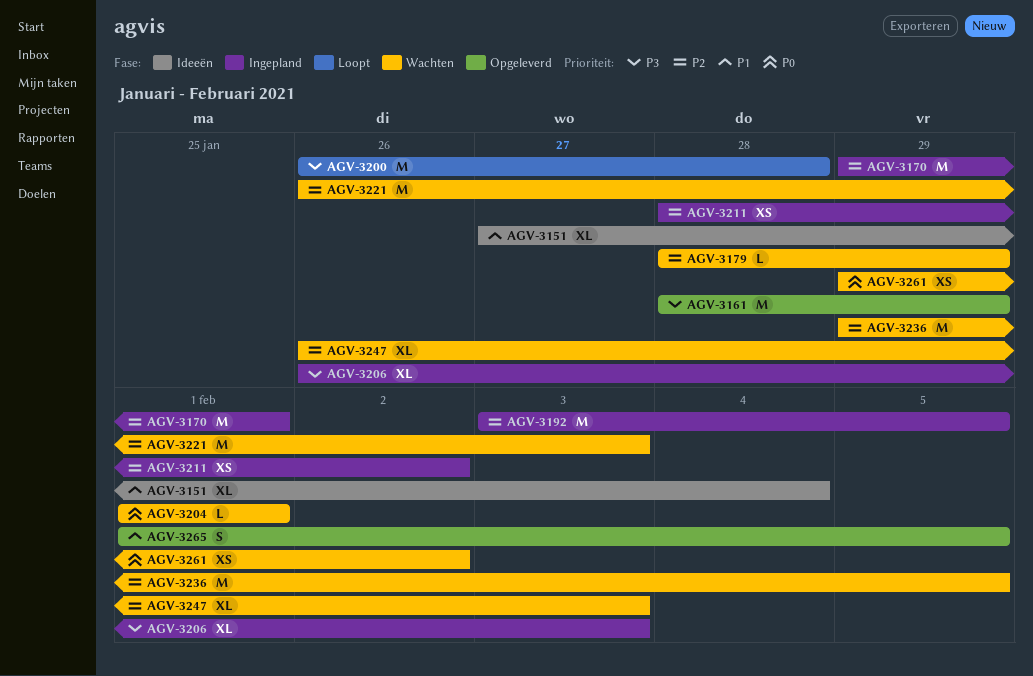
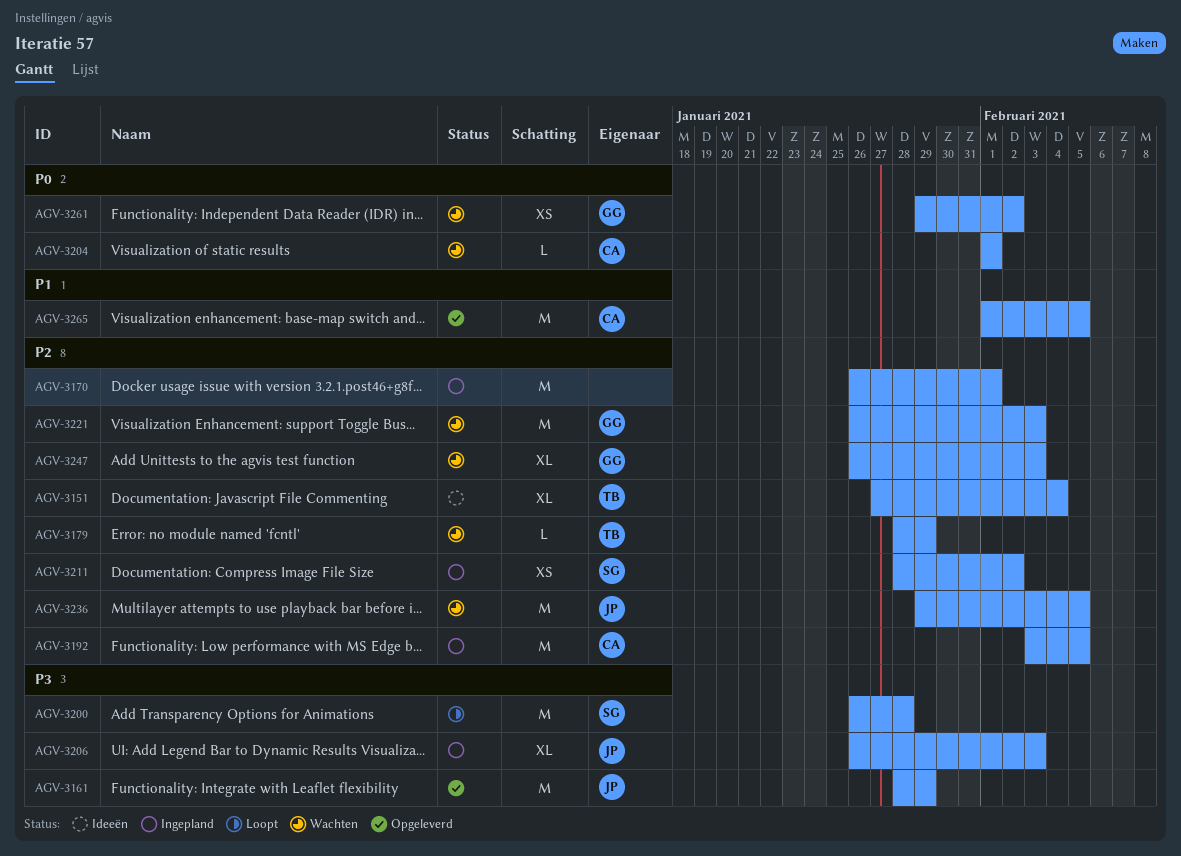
AGV-3151, priority: P1 -> P2
AGV-3170, start: Jan 29 -> Jan 26
AGV-3265, estimate: S -> M

